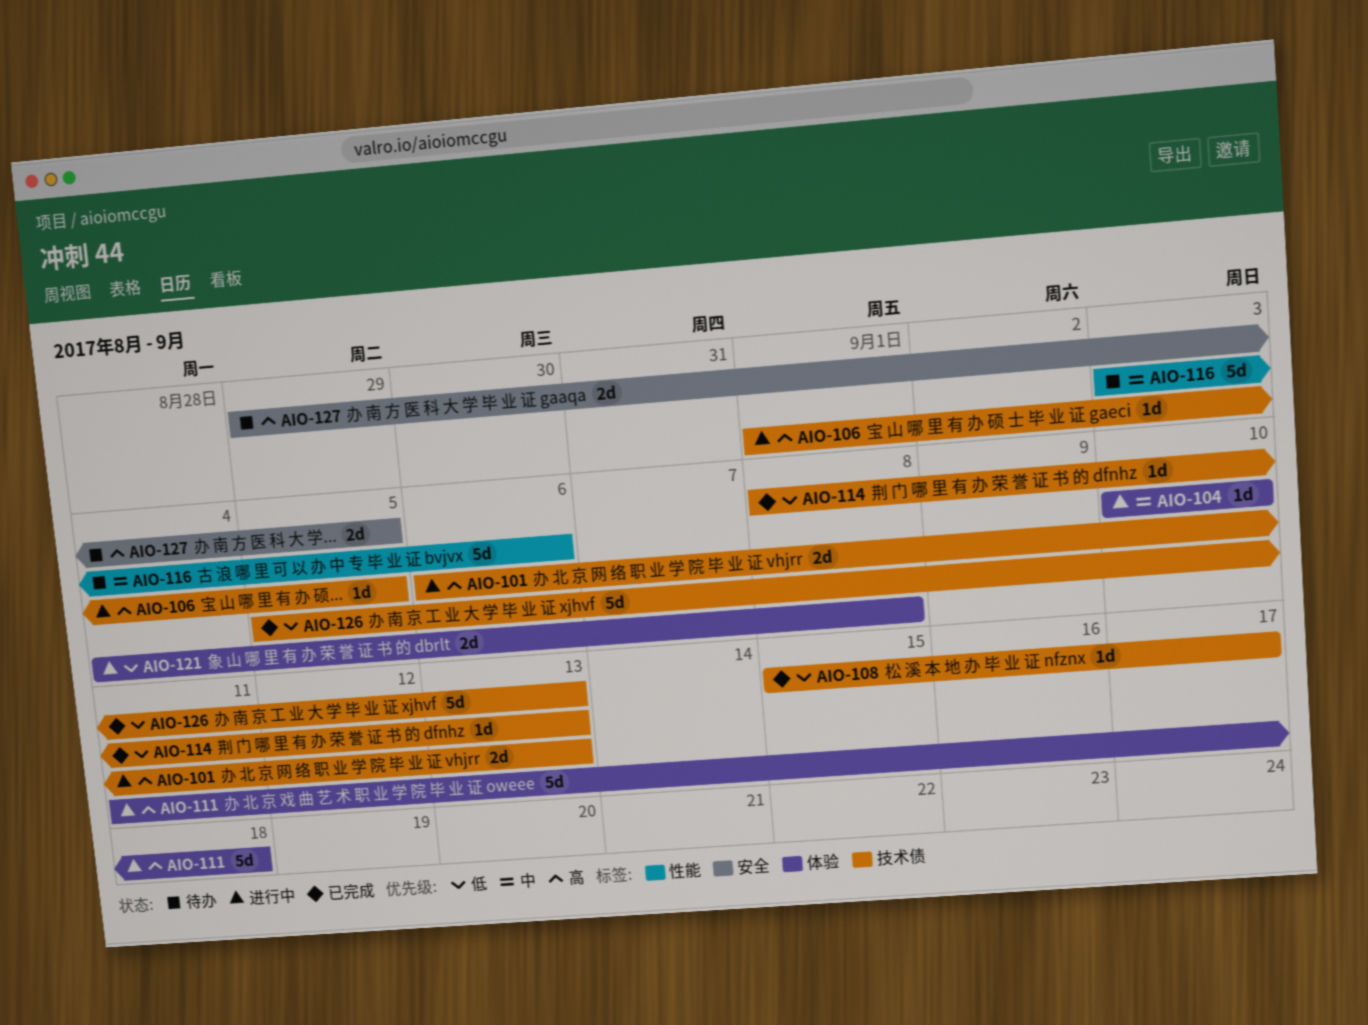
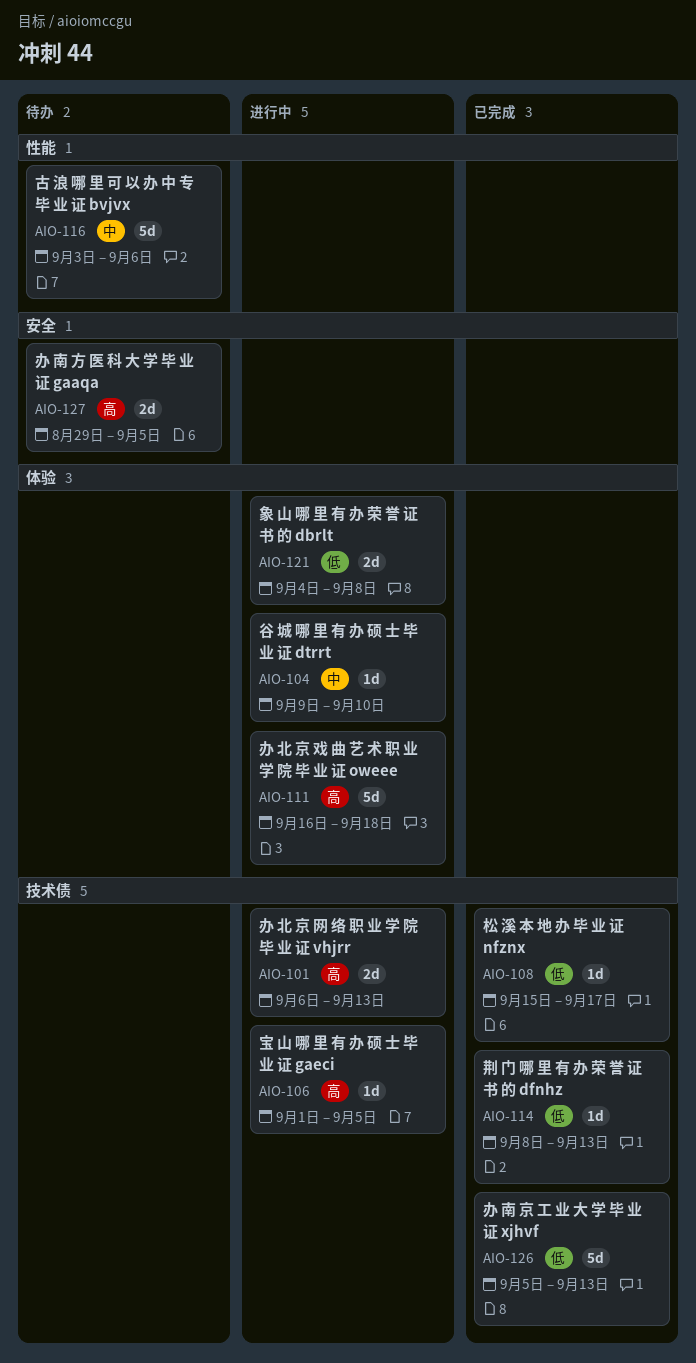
AIO-104, start: Sep 10 -> Sep 9
AIO-111, start: Sep 11 -> Sep 16

